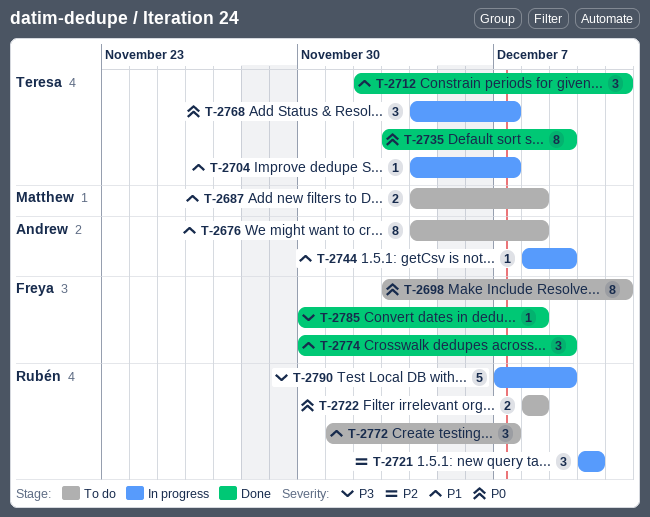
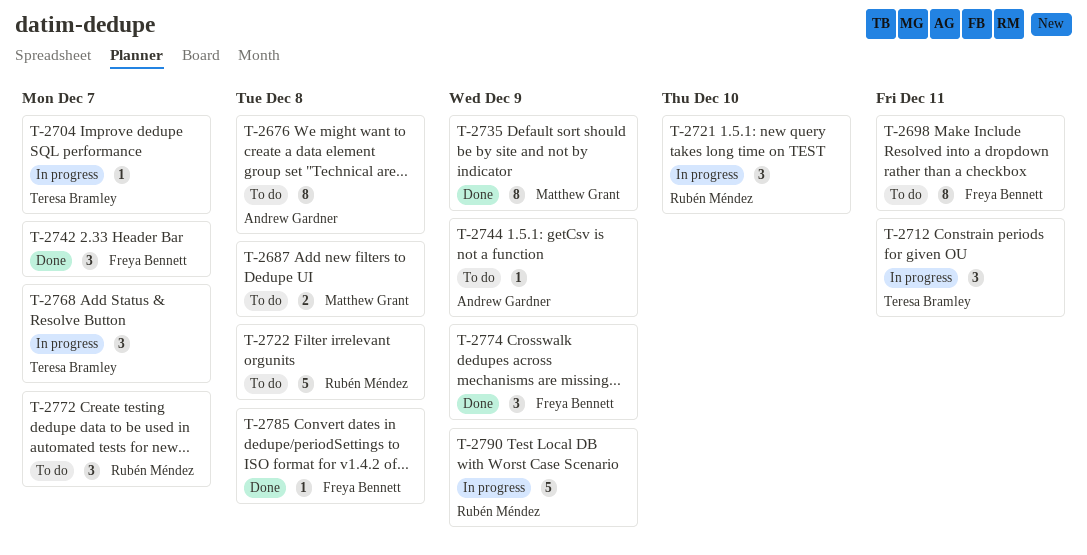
T-2712, status: Done -> In progress
T-2722, estimate: 2 -> 5
T-2735, owner: Teresa Bramley -> Matthew Grant
T-2742: none -> present
T-2744, status: In progress -> To do

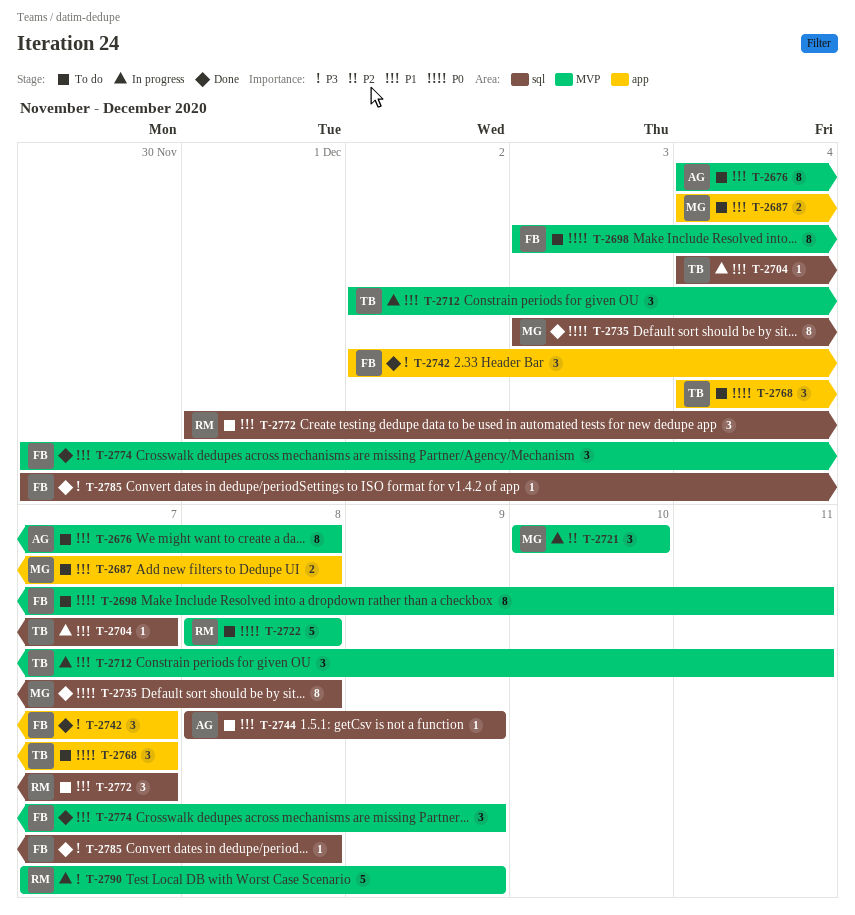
T-2721, owner: Rubén Méndez -> Matthew Grant
T-2735, due: Dec 9 -> Dec 8
T-2768, status: In progress -> To do

